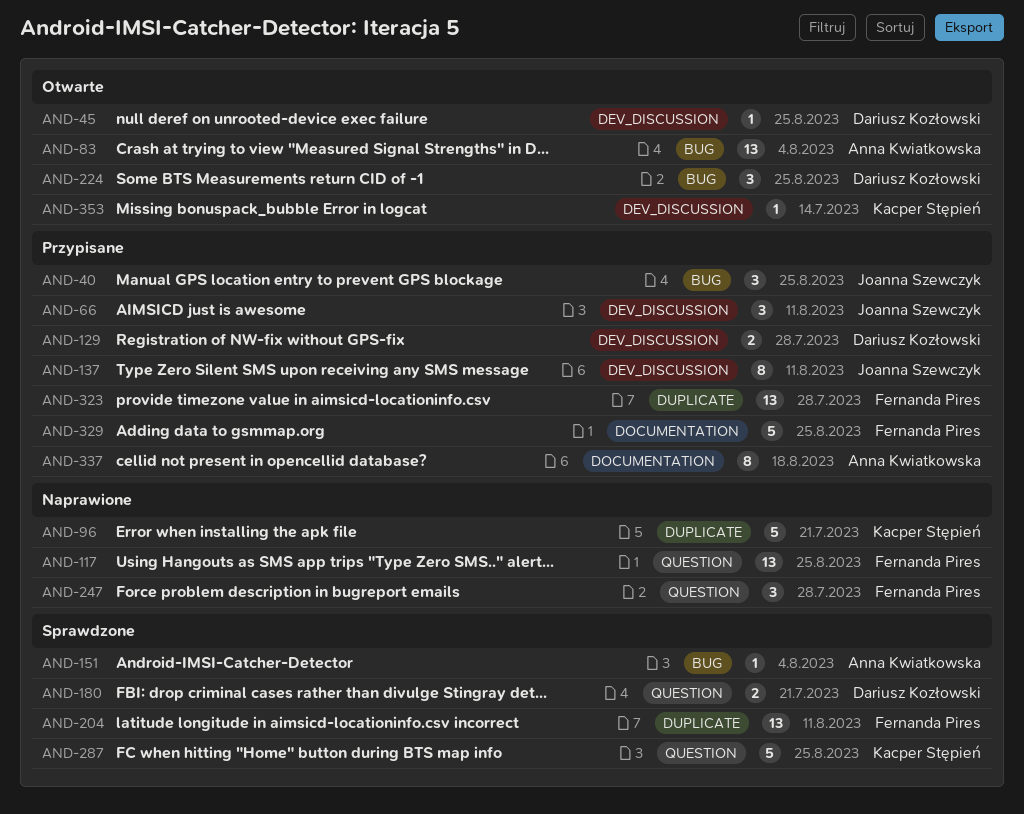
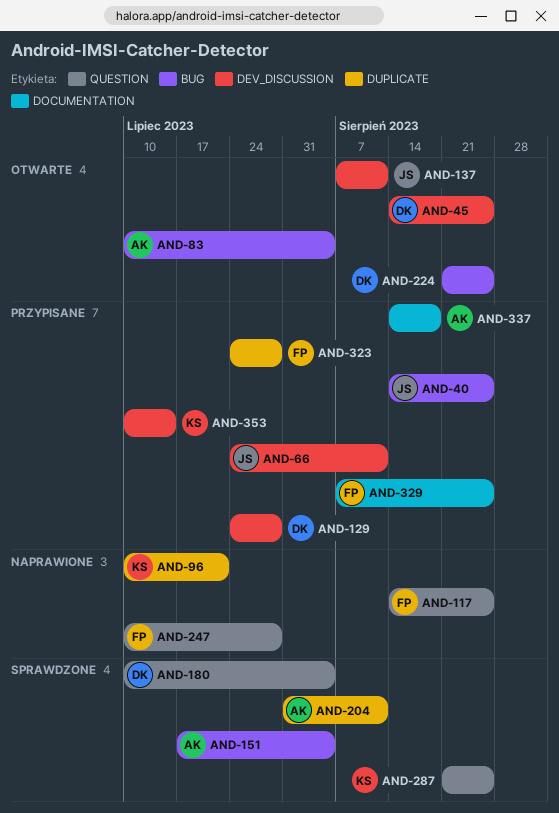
AND-137, status: Przypisane -> Otwarte
AND-180, due: Jul 21 -> Aug 4
AND-204, owner: Fernanda Pires -> Anna Kwiatkowska
AND-353, status: Otwarte -> Przypisane

